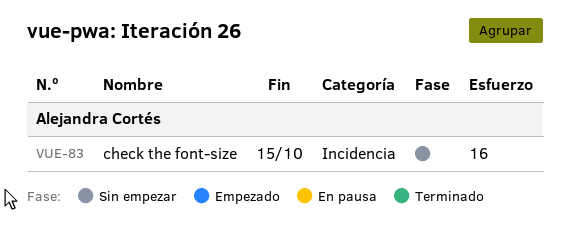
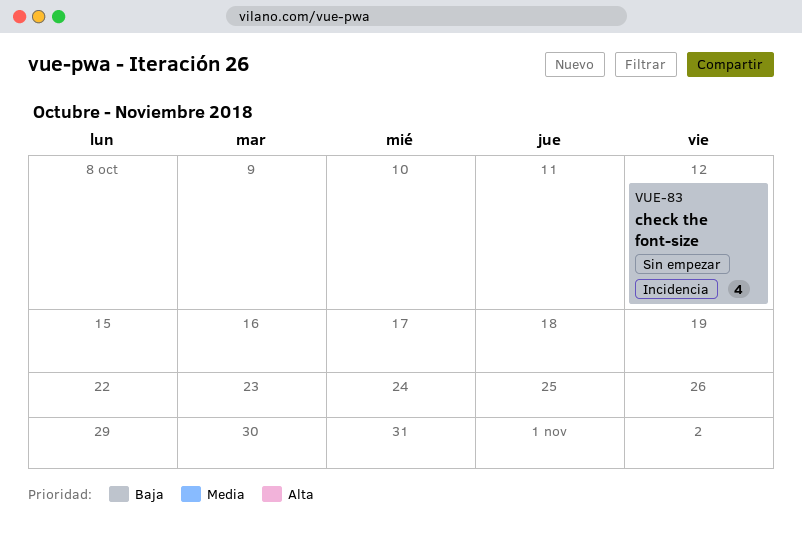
VUE-83, estimate: 16 -> 4
VUE-83, due: Oct 15 -> Oct 12

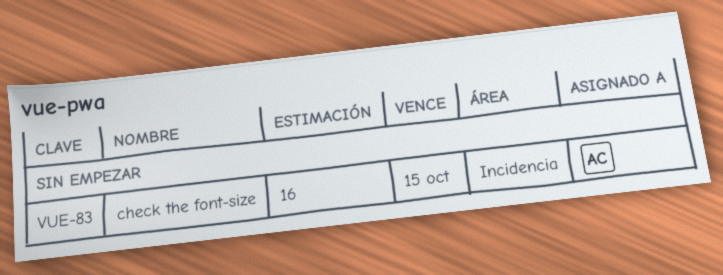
VUE-83, estimate: 4 -> 16
VUE-83, due: Oct 12 -> Oct 15

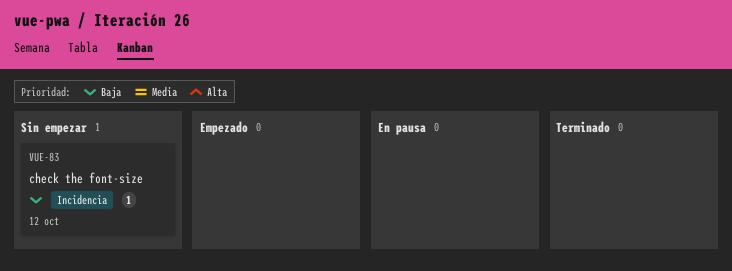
VUE-83, estimate: 16 -> 1
VUE-83, due: Oct 15 -> Oct 12

